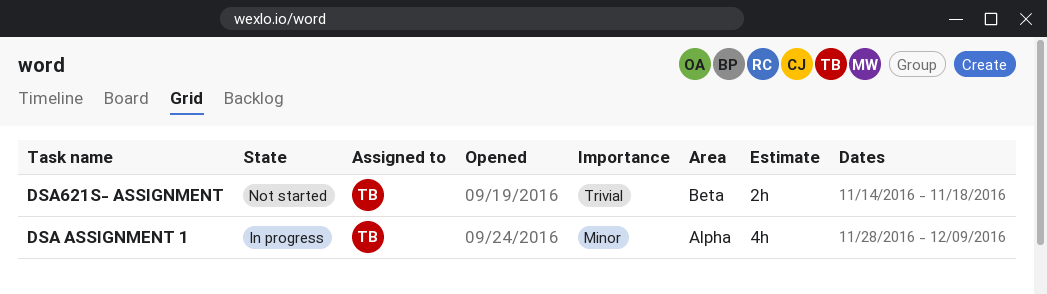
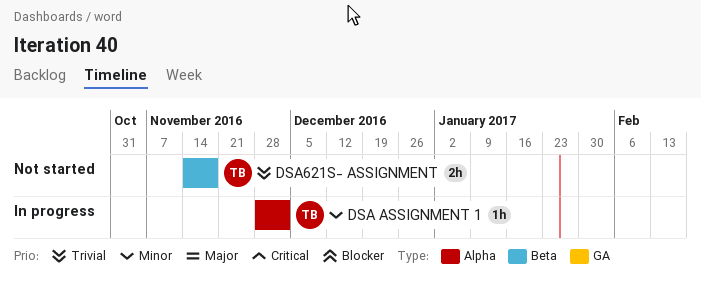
DSA ASSIGNMENT 1, estimate: 4h -> 1h
DSA ASSIGNMENT 1, due: Dec 9 -> Dec 2

